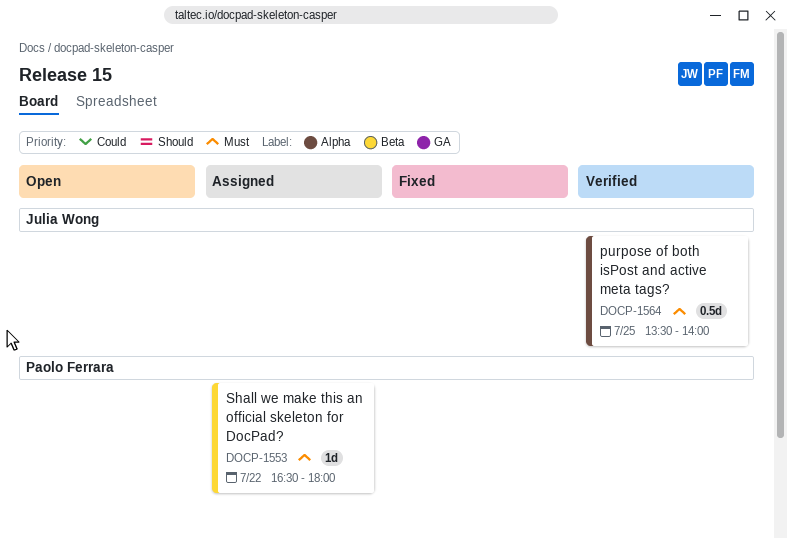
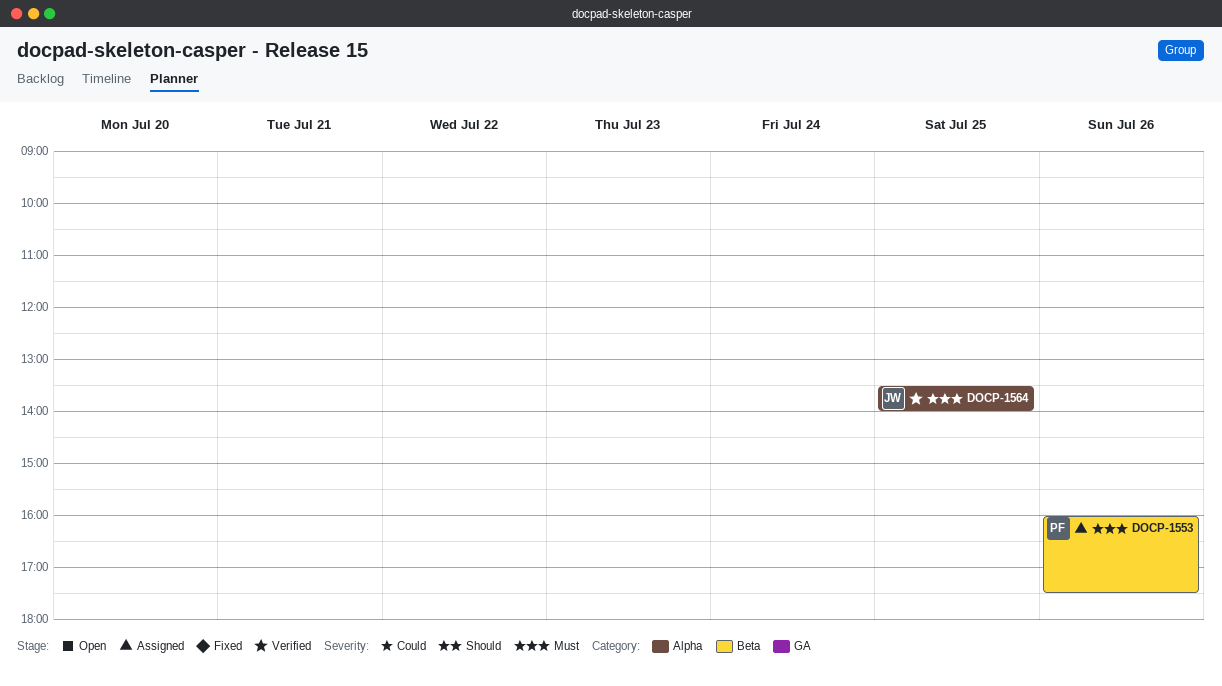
DOCP-1553, day: Jul 22 -> Jul 26
DOCP-1553, begins: 16:30 -> 16:00
DOCP-1553, ends: 18:00 -> 17:30

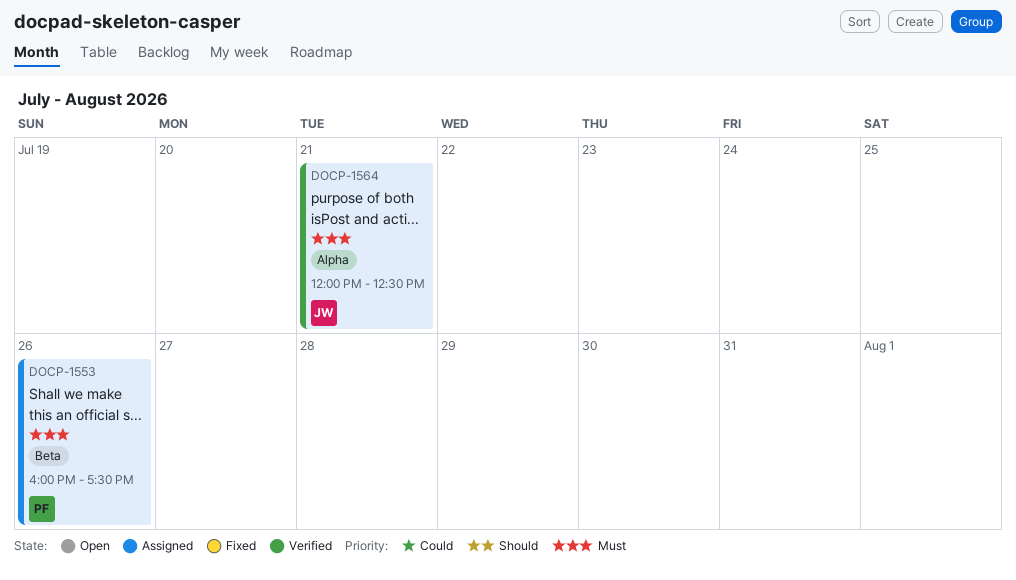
DOCP-1564, day: Jul 25 -> Jul 21
DOCP-1564, begins: 13:30 -> 12:00
DOCP-1564, ends: 14:00 -> 12:30

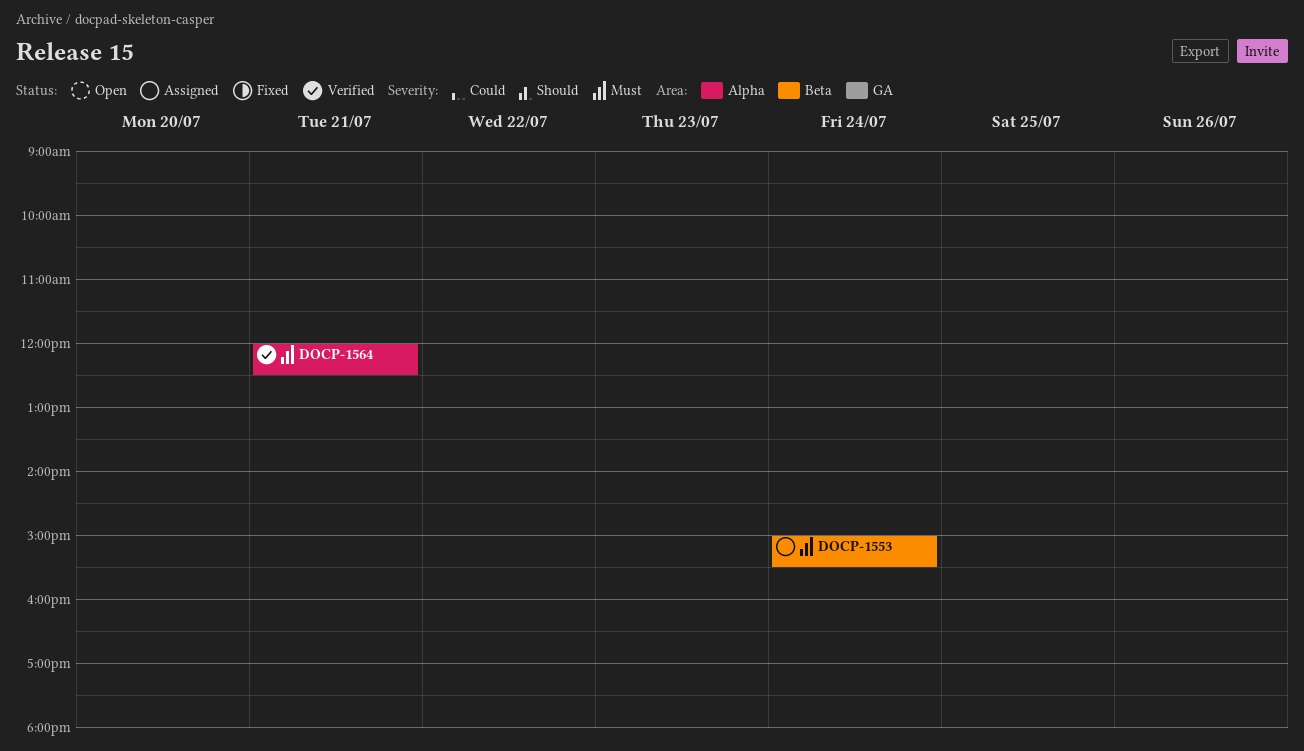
DOCP-1553, day: Jul 26 -> Jul 24
DOCP-1553, begins: 16:00 -> 15:00
DOCP-1553, ends: 17:30 -> 15:30

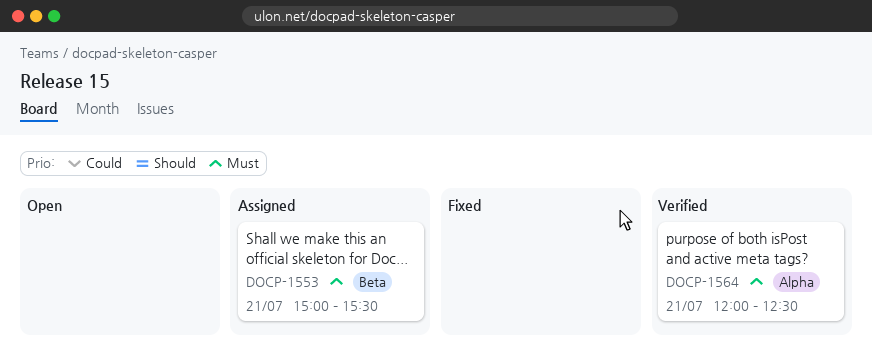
DOCP-1553, day: Jul 24 -> Jul 21

